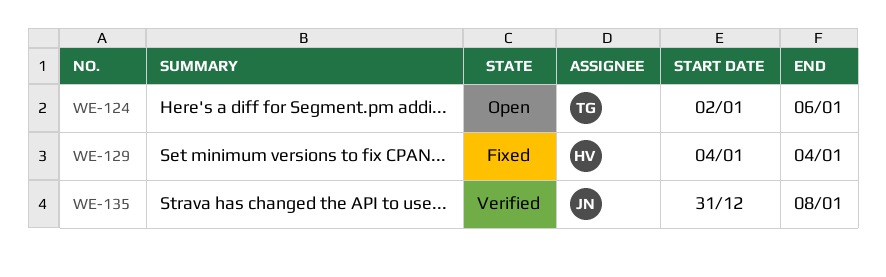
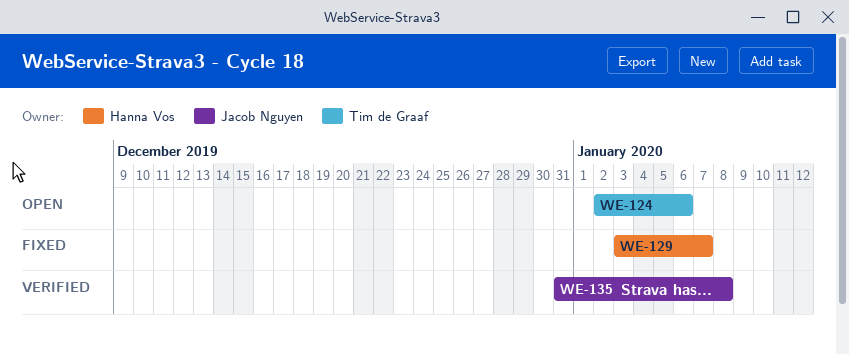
WE-129, start: Jan 4 -> Jan 3
WE-129, due: Jan 4 -> Jan 7

